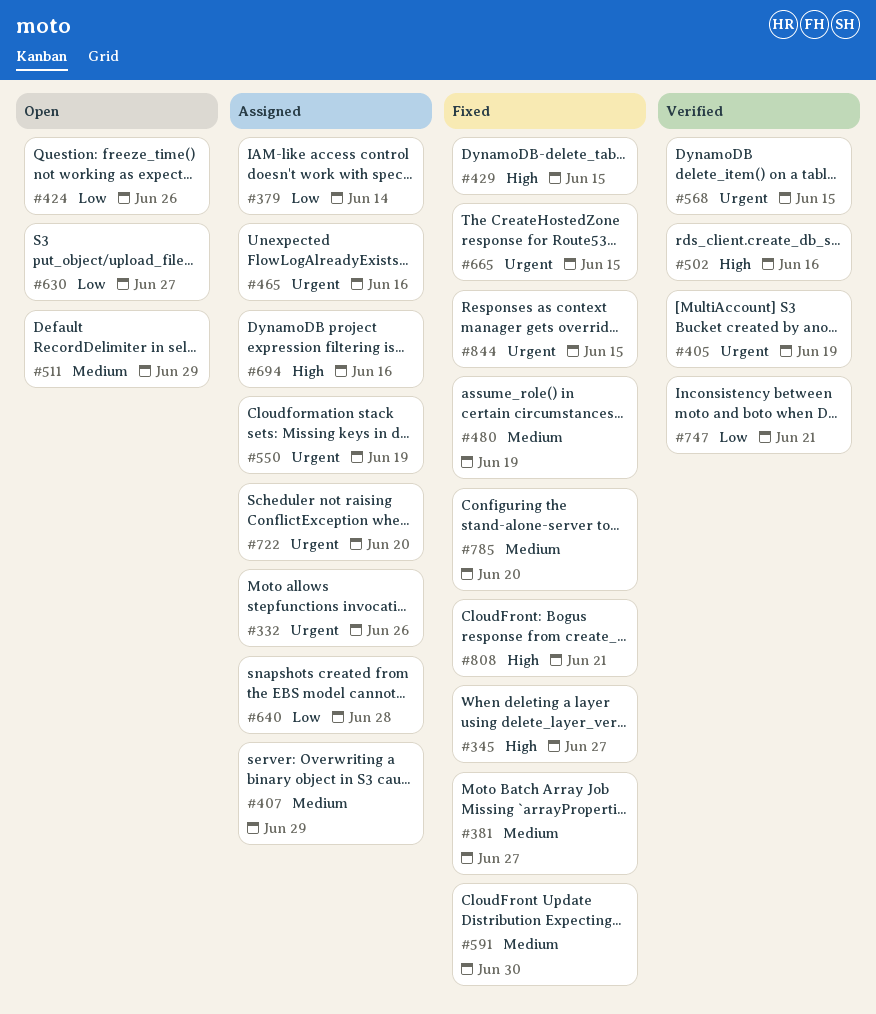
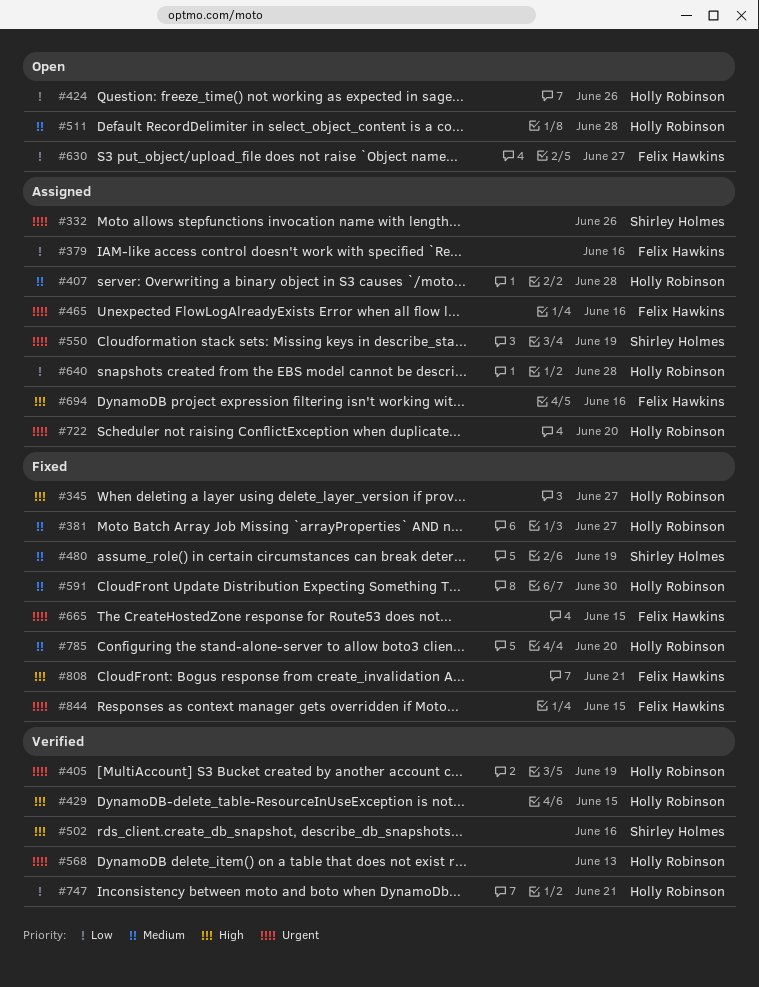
#379, due: Jun 14 -> Jun 16
#407, due: Jun 29 -> Jun 28
#429, status: Fixed -> Verified
#511, due: Jun 29 -> Jun 28
#568, due: Jun 15 -> Jun 13

